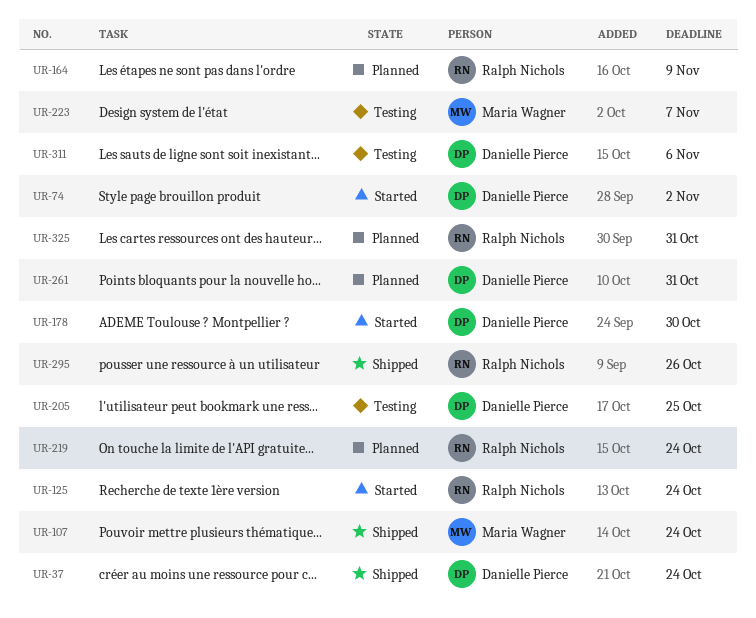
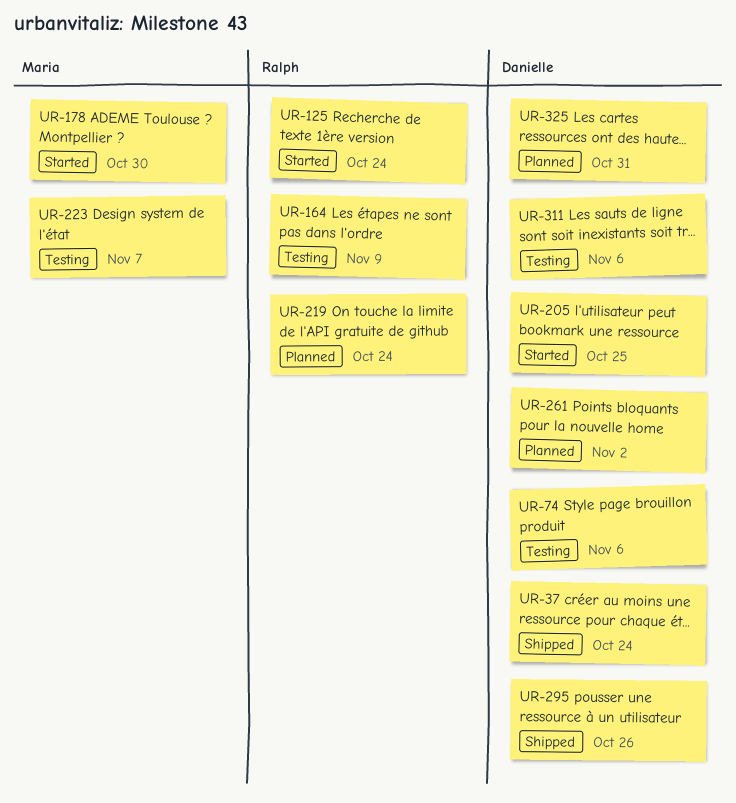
UR-74, status: Started -> Testing
UR-74, due: Nov 2 -> Nov 6
UR-107: present -> none
UR-164, status: Planned -> Testing
UR-178, owner: Danielle Pierce -> Maria Wagner
UR-205, status: Testing -> Started
UR-261, due: Oct 31 -> Nov 2
UR-295, owner: Ralph Nichols -> Danielle Pierce
UR-325, owner: Ralph Nichols -> Danielle Pierce

